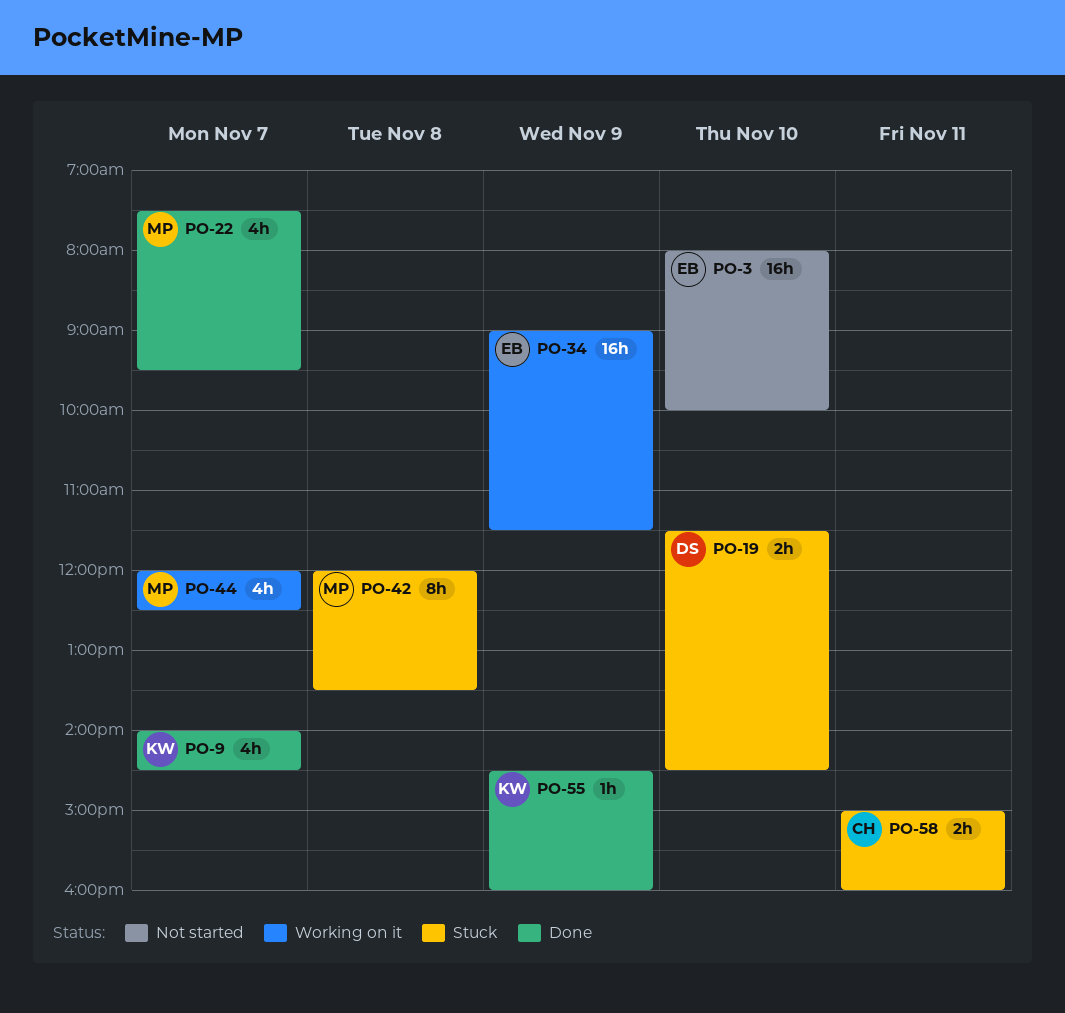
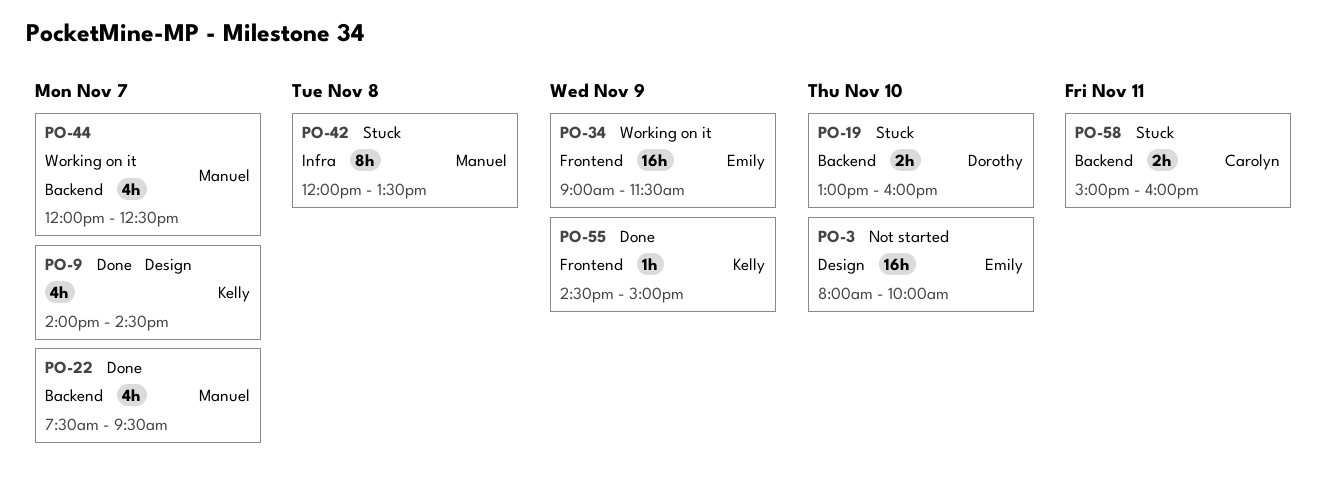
PO-19, begins: 11:30 -> 13:00
PO-19, ends: 14:30 -> 16:00
PO-55, ends: 16:00 -> 15:00

